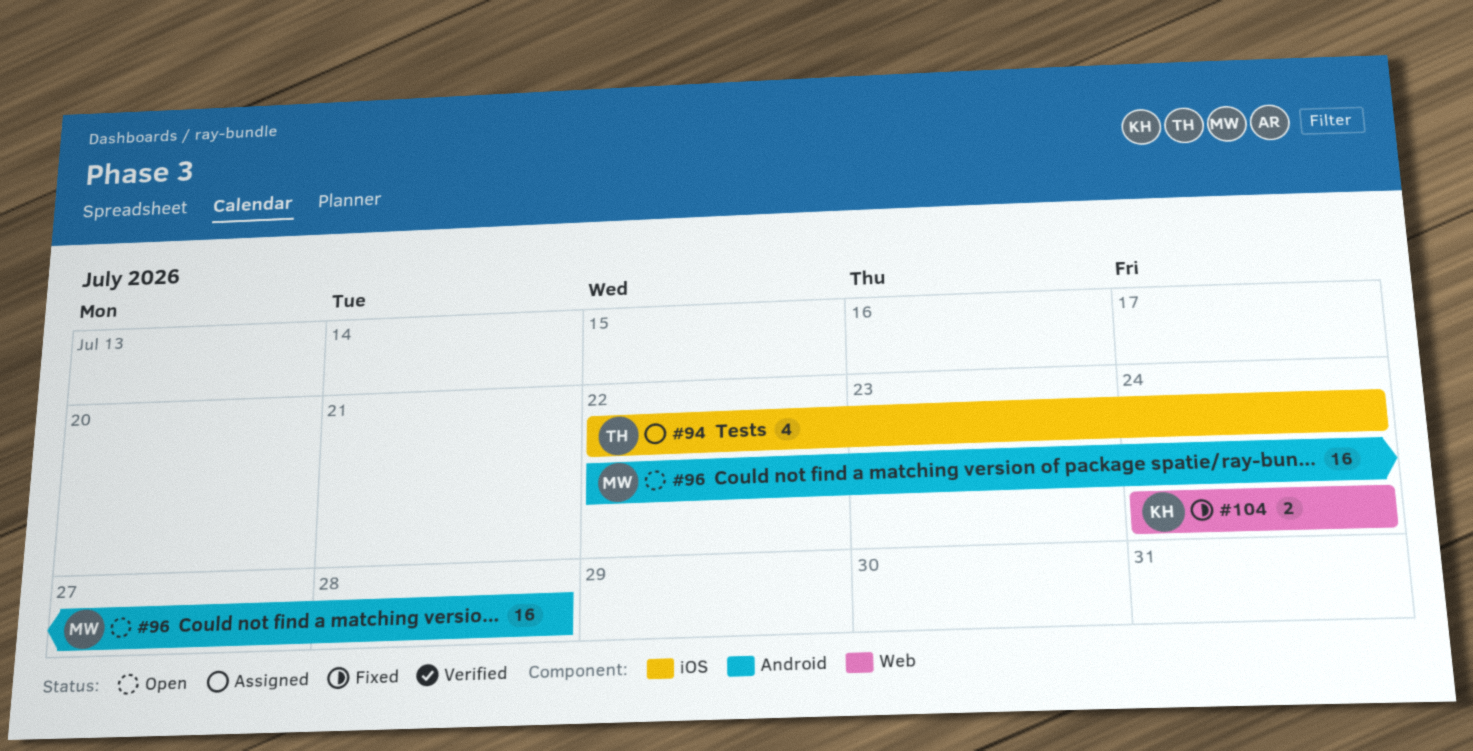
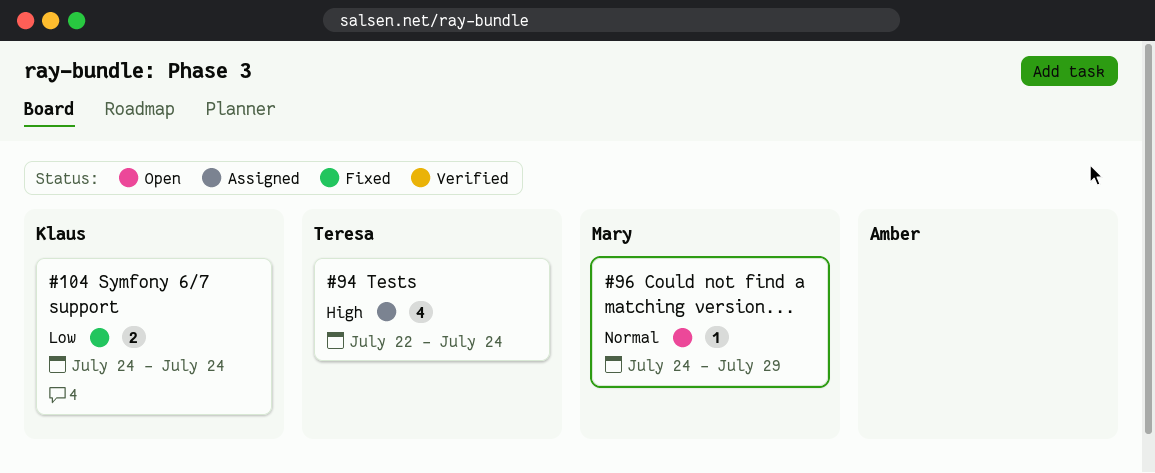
#96, estimate: 16 -> 1
#96, start: Jul 22 -> Jul 24
#96, due: Jul 28 -> Jul 29

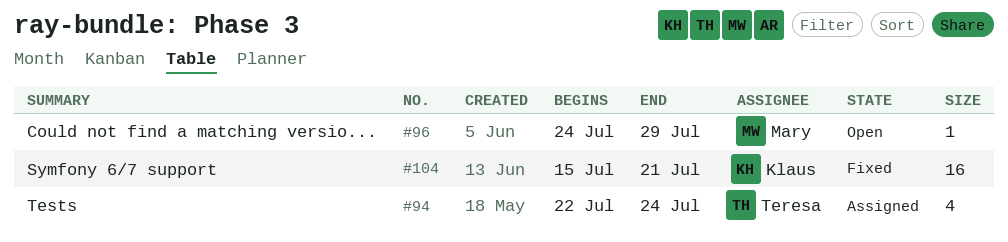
#104, estimate: 2 -> 16
#104, start: Jul 24 -> Jul 15
#104, due: Jul 24 -> Jul 21

